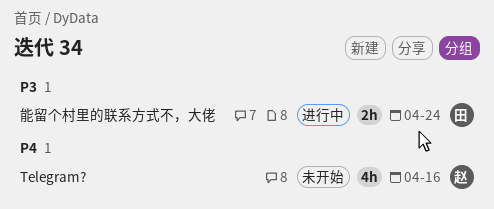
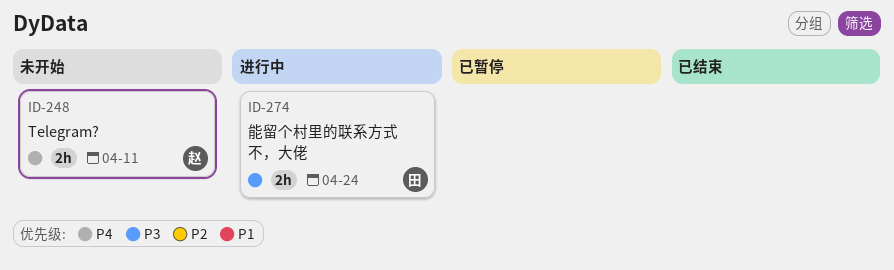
Telegram?, estimate: 4h -> 2h
Telegram?, due: Apr 16 -> Apr 11

